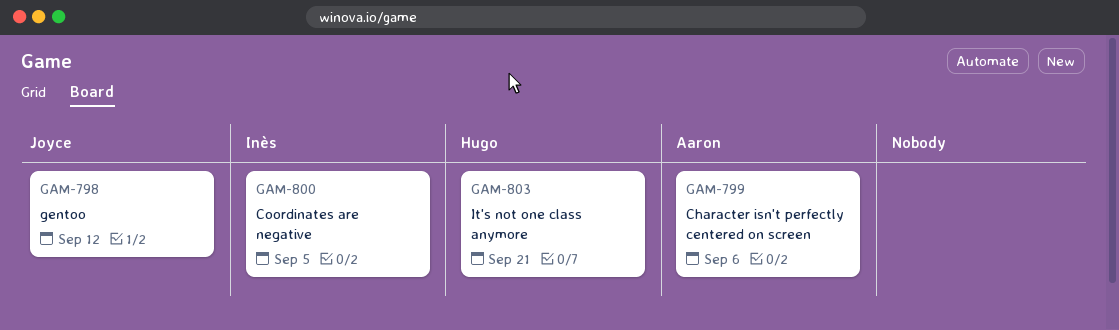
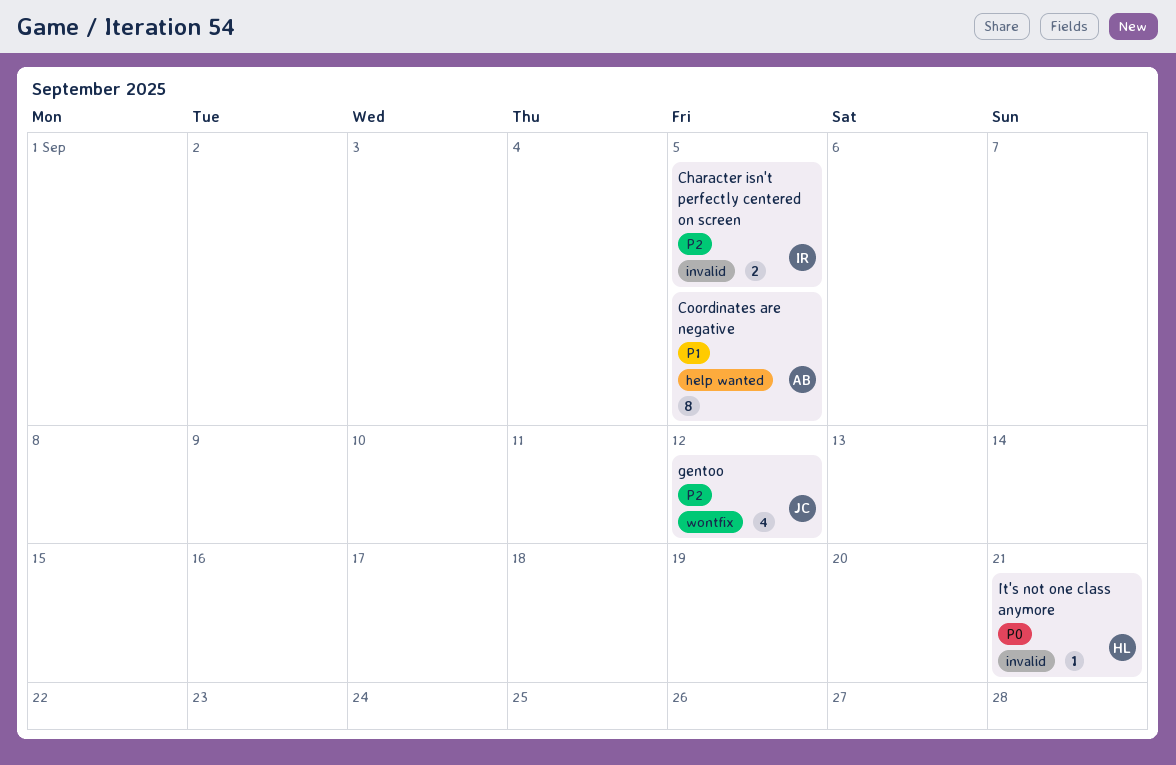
Character isn't perfectly centered on screen, owner: Aaron -> Inès
Character isn't perfectly centered on screen, due: Sep 6 -> Sep 5
Coordinates are negative, owner: Inès -> Aaron

